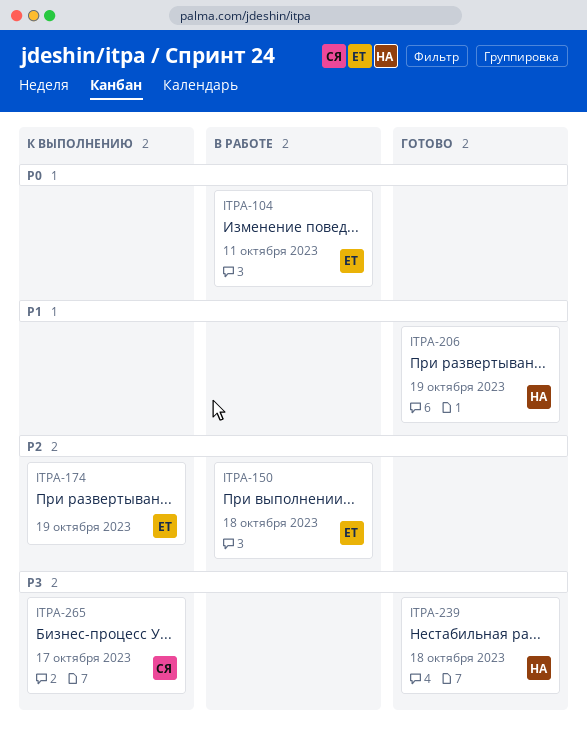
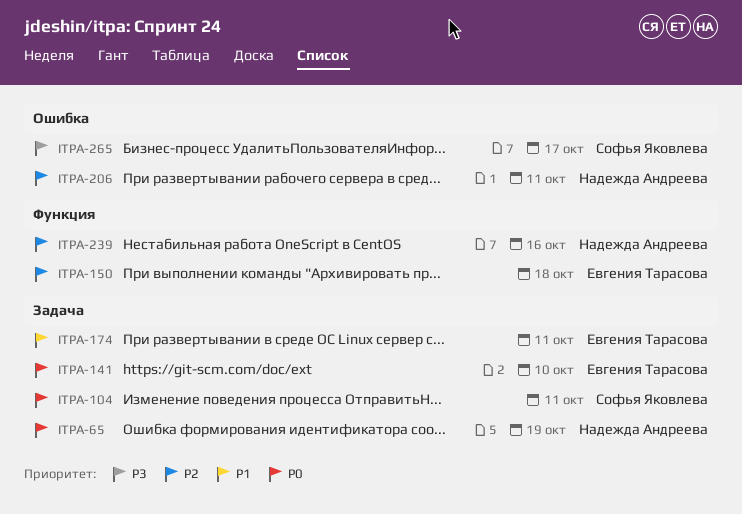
ITPA-65: none -> present
ITPA-104, owner: Евгения Тарасова -> Софья Яковлева
ITPA-141: none -> present
ITPA-174, priority: P2 -> P1
ITPA-174, due: Oct 19 -> Oct 11
ITPA-206, priority: P1 -> P2
ITPA-206, due: Oct 19 -> Oct 11
ITPA-239, priority: P3 -> P2
ITPA-239, due: Oct 18 -> Oct 16

